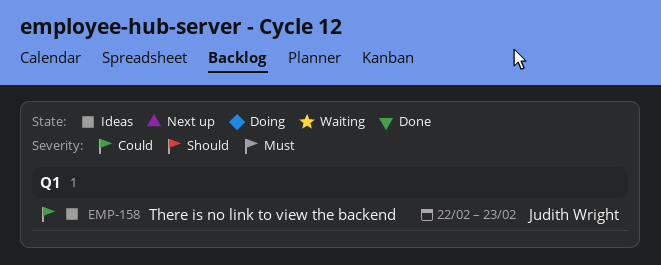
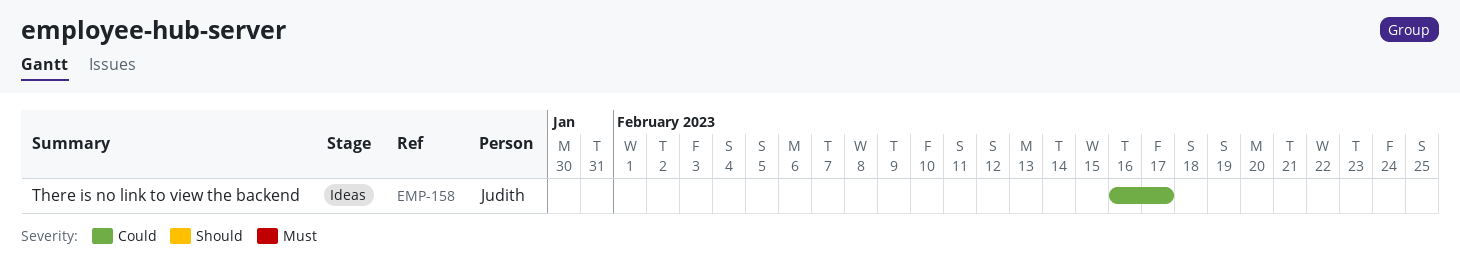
EMP-158, start: Feb 22 -> Feb 16
EMP-158, due: Feb 23 -> Feb 17

